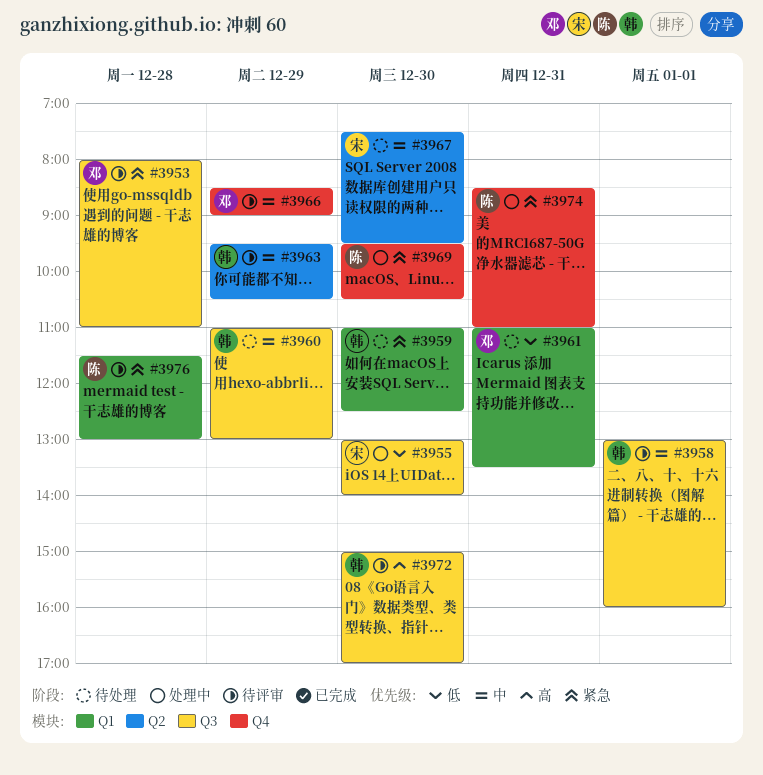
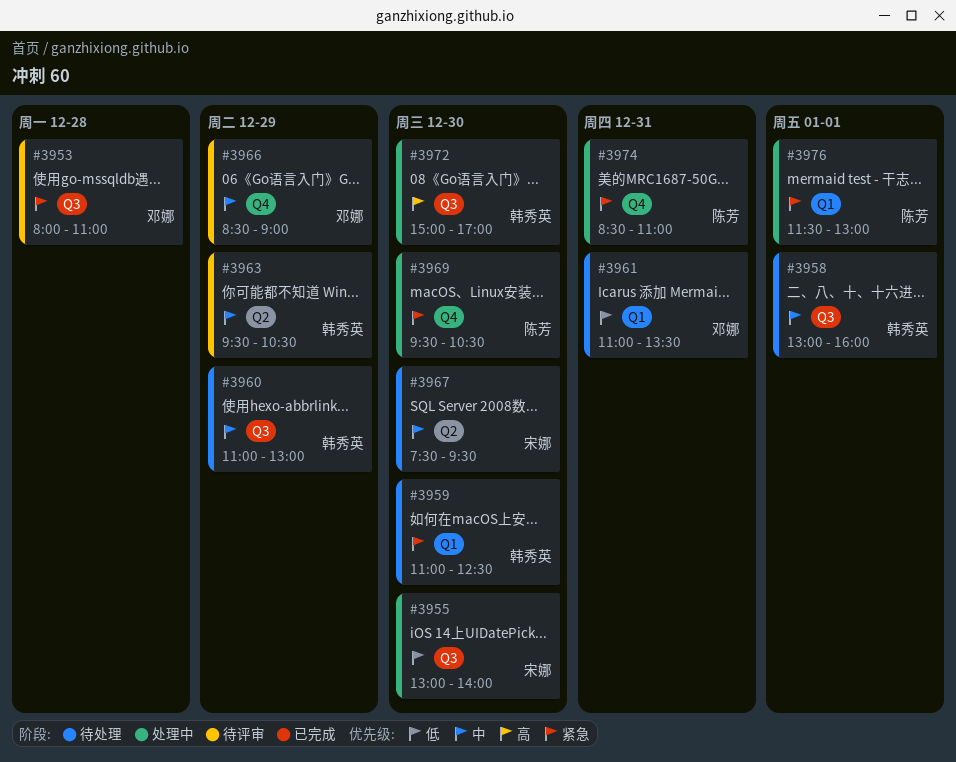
#3958, status: 待评审 -> 待处理
#3972, status: 待评审 -> 处理中
#3976, status: 待评审 -> 处理中
#3976, day: Dec 28 -> Jan 1

